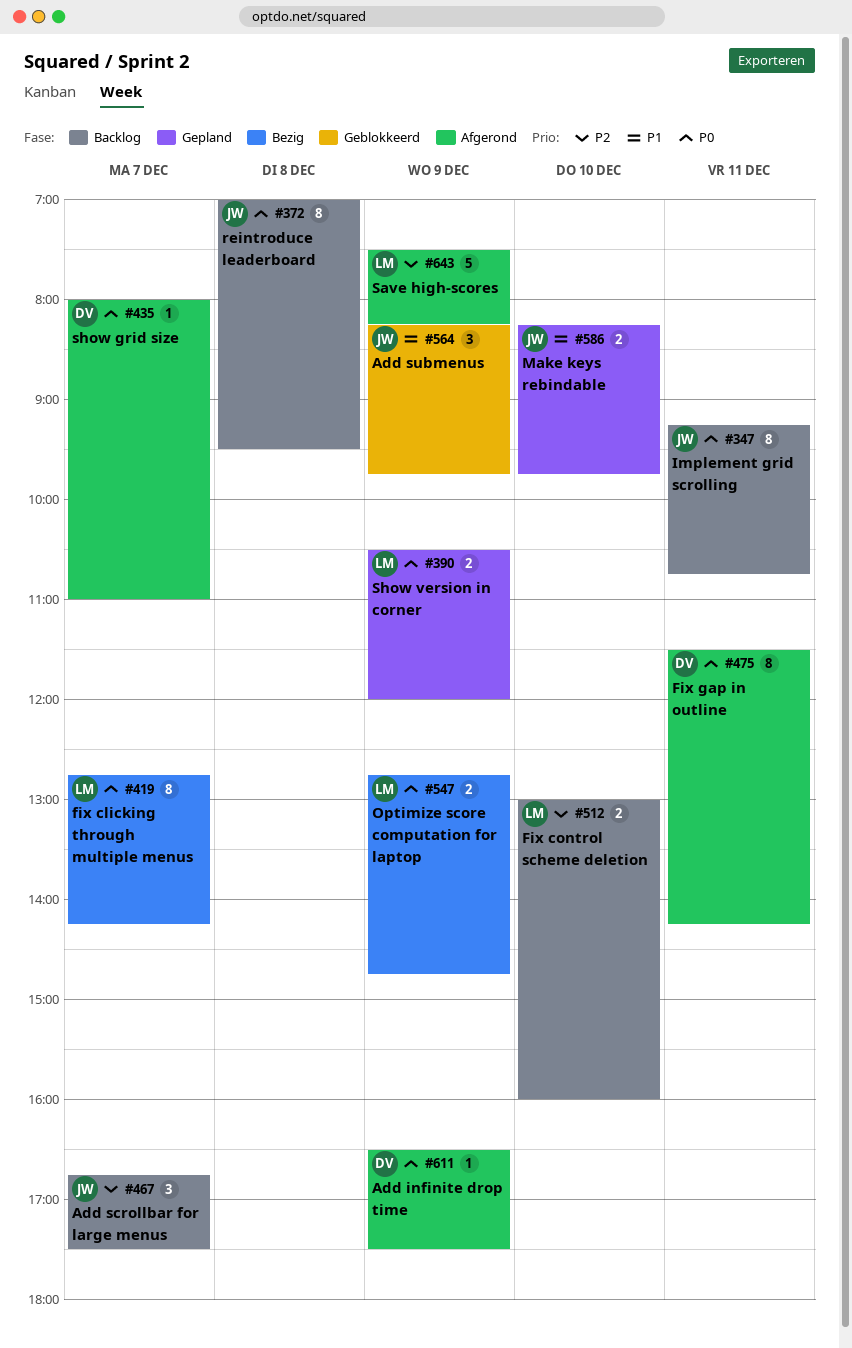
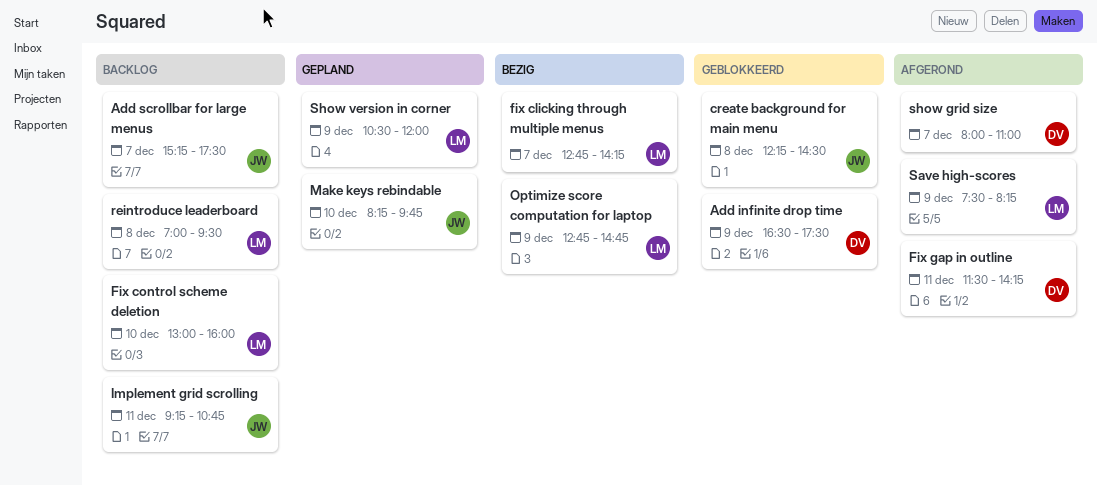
Add infinite drop time, status: Afgerond -> Geblokkeerd
Add scrollbar for large menus, begins: 16:45 -> 15:15
Add submenus: present -> none
create background for main menu: none -> present
reintroduce leaderboard, owner: JW -> LM

